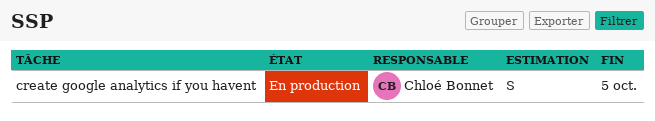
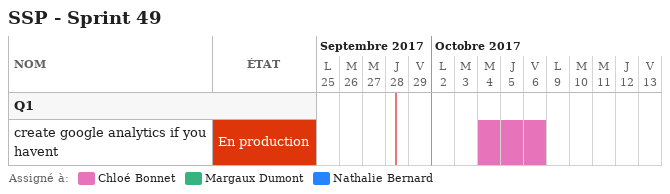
create google analytics if you havent, due: Oct 5 -> Oct 6

